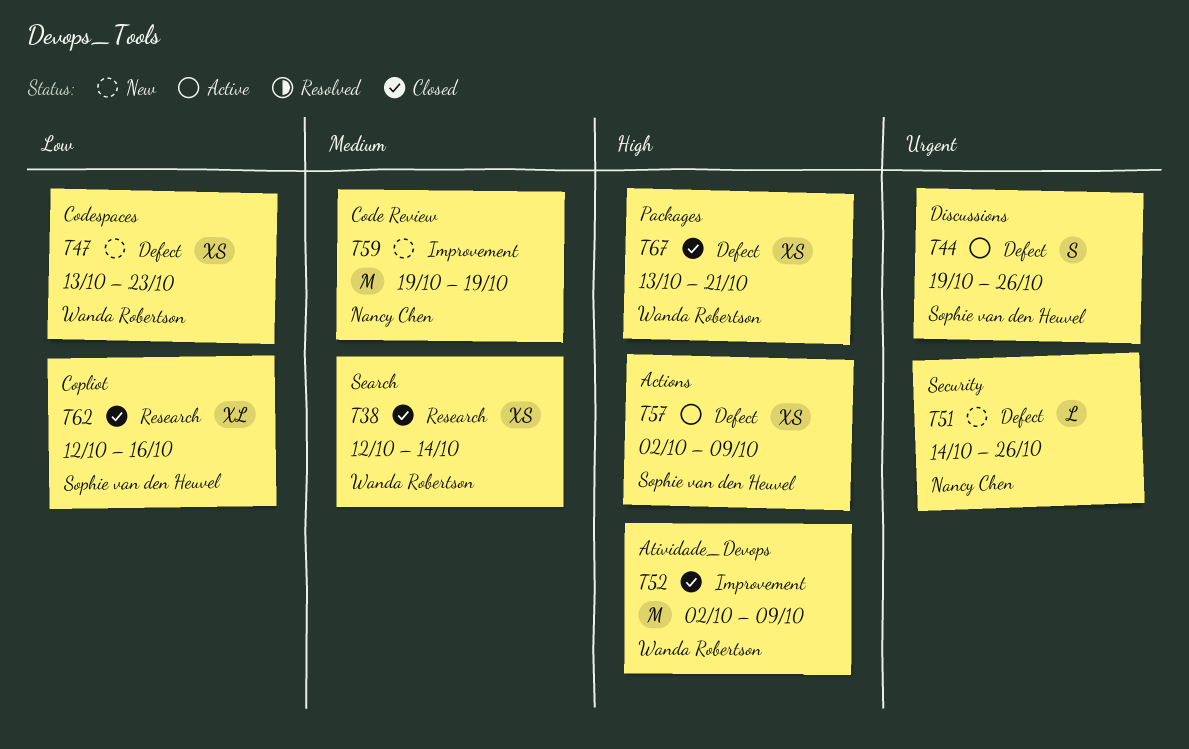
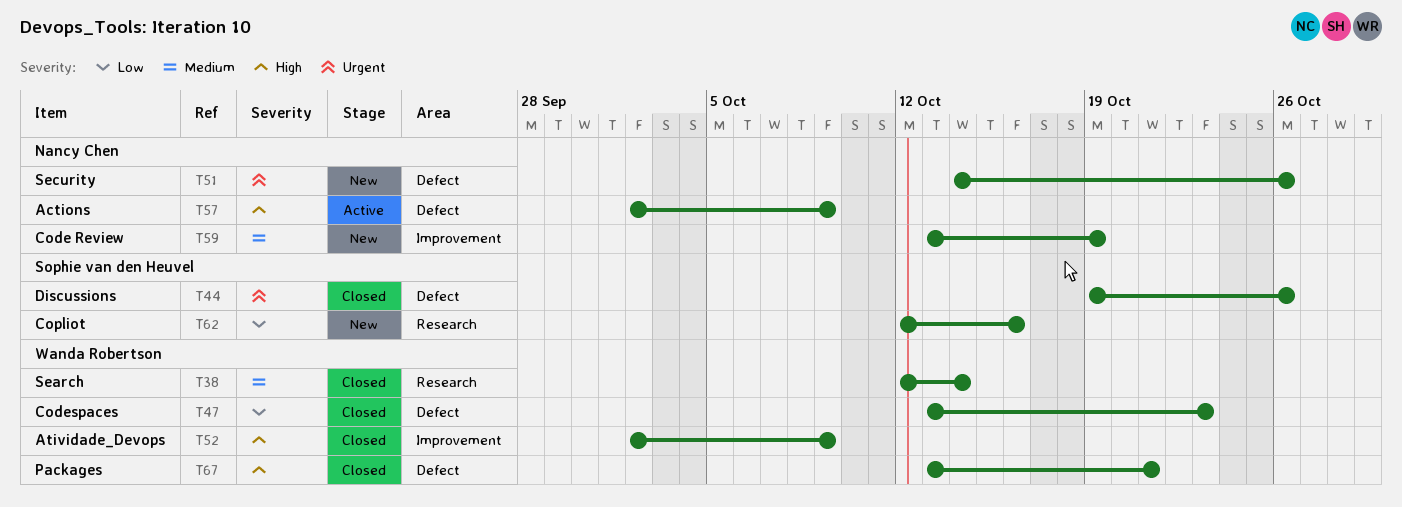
T44, status: Active -> Closed
T47, status: New -> Closed
T57, owner: Sophie van den Heuvel -> Nancy Chen
T59, start: Oct 19 -> Oct 13
T62, status: Closed -> New

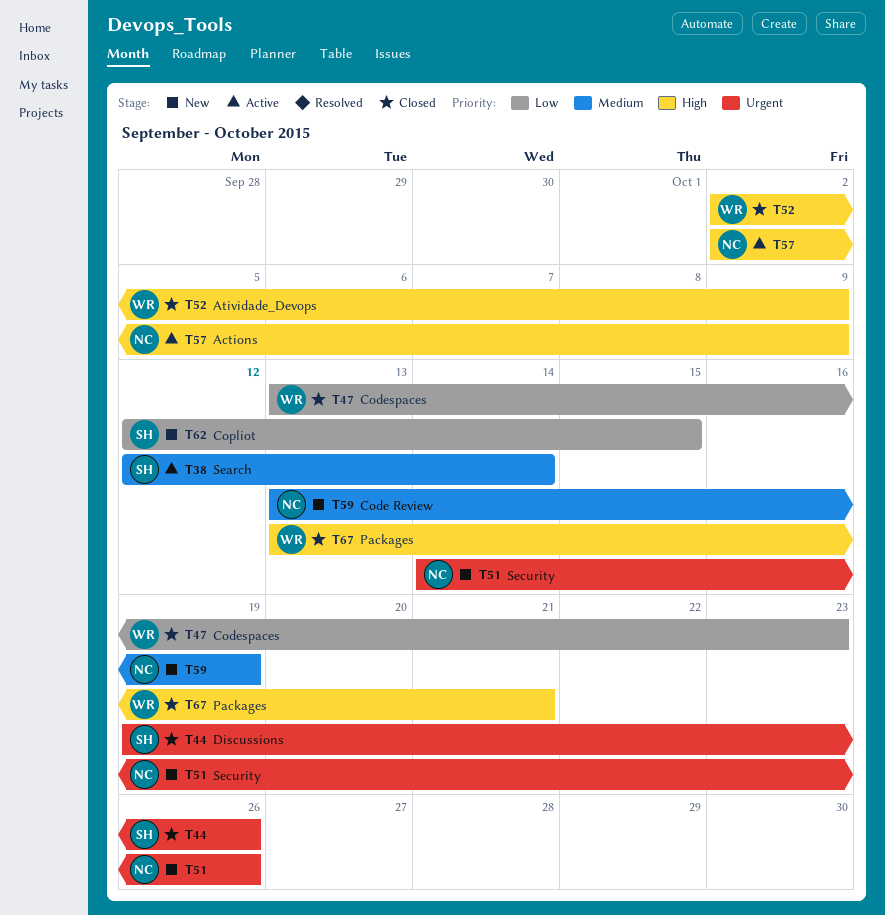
T38, status: Closed -> Active
T38, owner: Wanda Robertson -> Sophie van den Heuvel
T62, due: Oct 16 -> Oct 15

